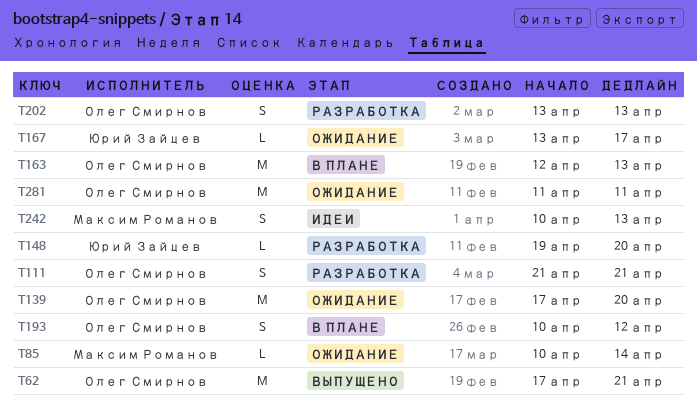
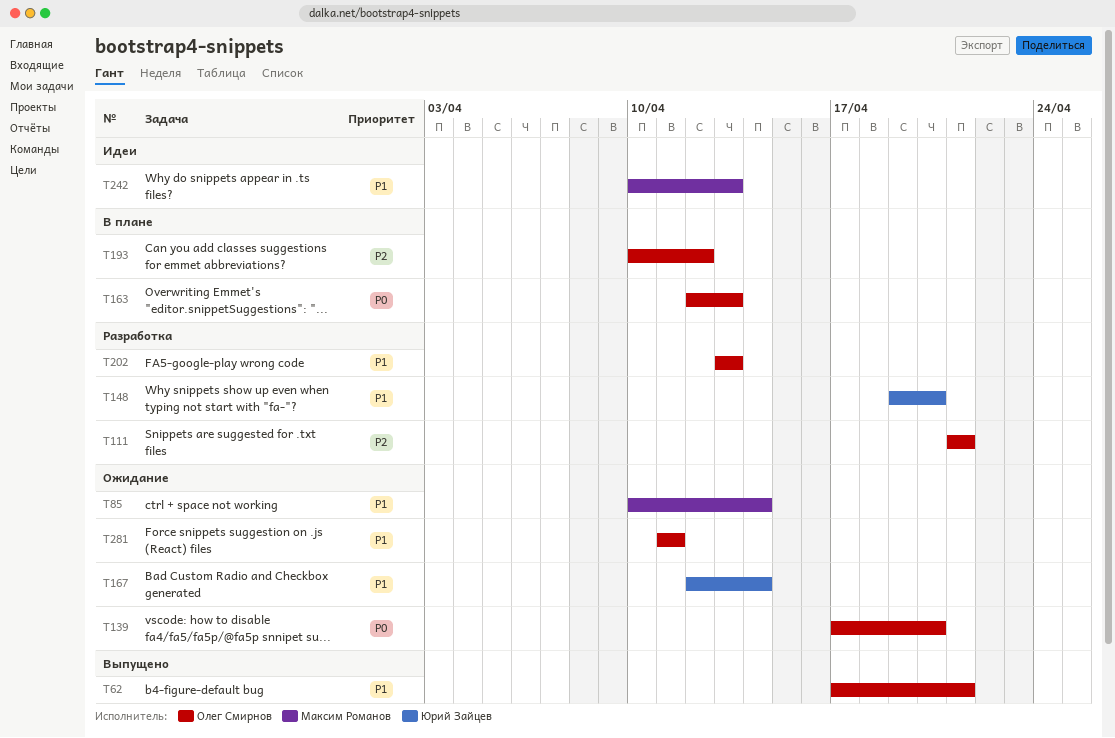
T167, start: Apr 13 -> Apr 12
T167, due: Apr 17 -> Apr 14

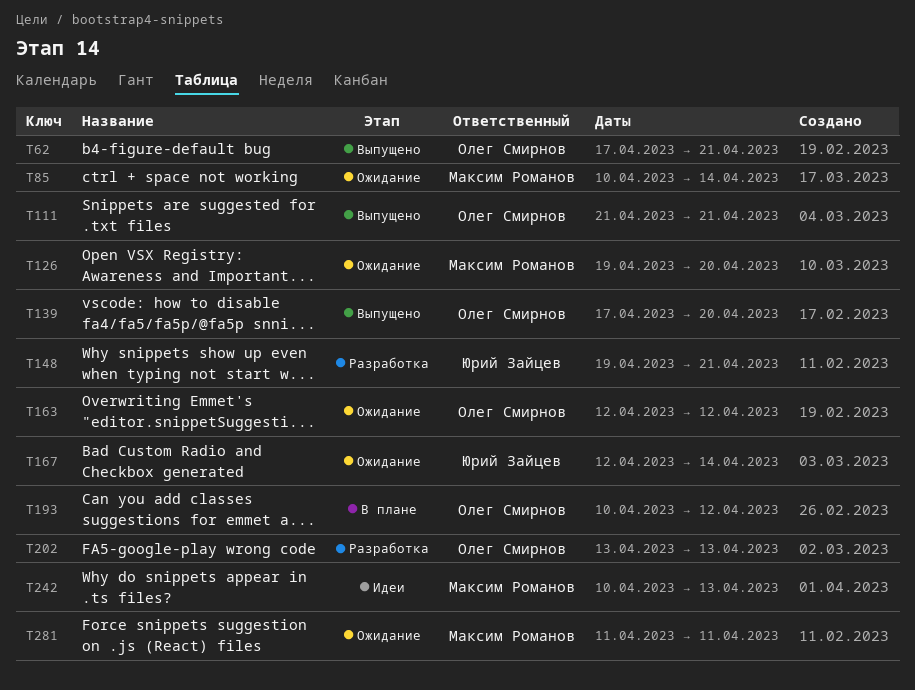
T111, status: Разработка -> Выпущено
T126: none -> present
T139, status: Ожидание -> Выпущено
T148, due: Apr 20 -> Apr 21
T163, status: В плане -> Ожидание
T163, due: Apr 13 -> Apr 12
T281, owner: Олег Смирнов -> Максим Романов

